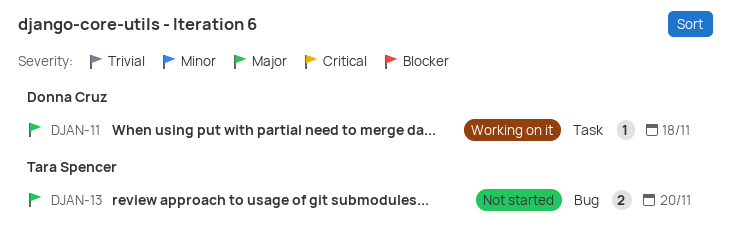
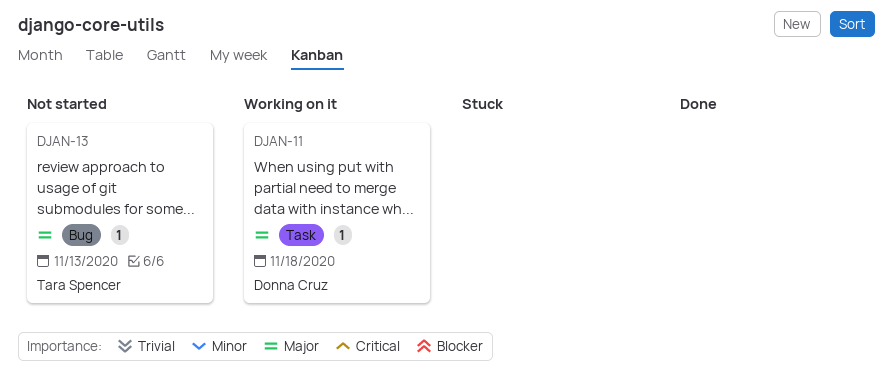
DJAN-13, estimate: 2 -> 1
DJAN-13, due: Nov 20 -> Nov 13

